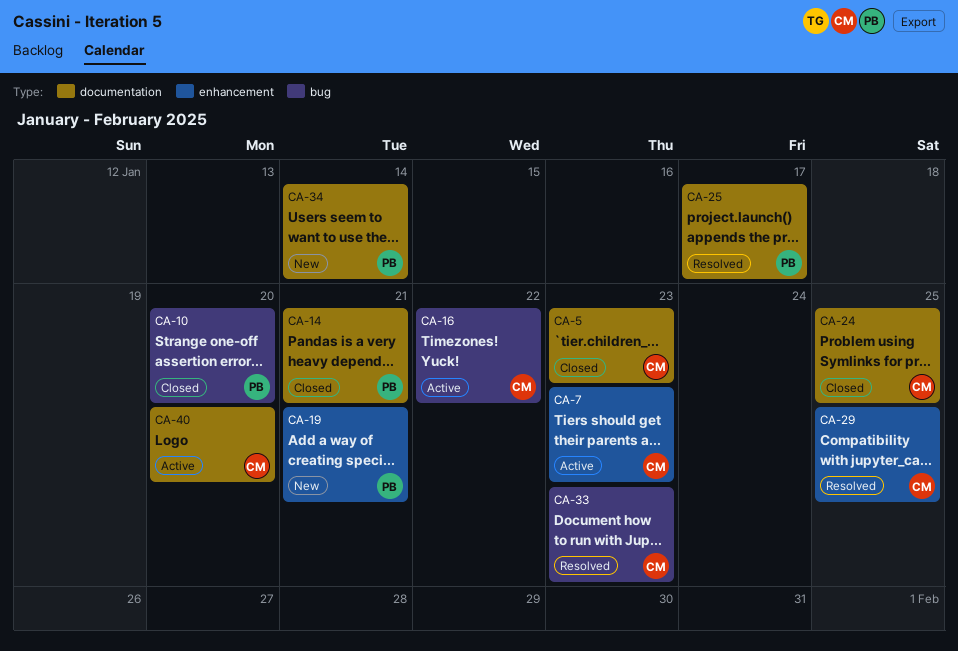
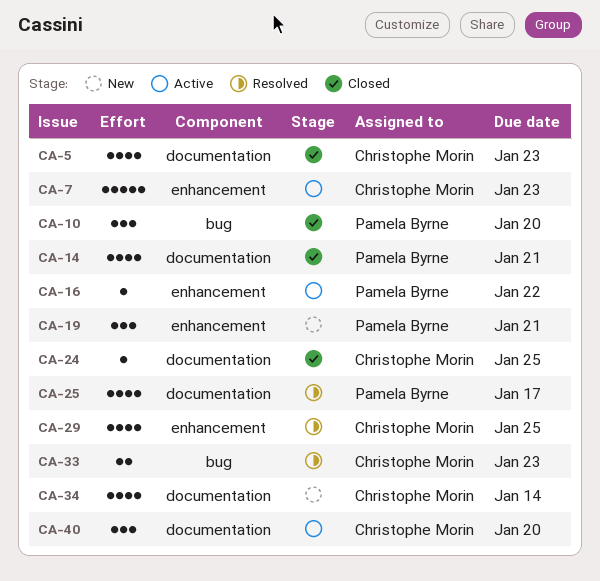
CA-16, owner: Christophe Morin -> Pamela Byrne
CA-16, label: bug -> enhancement
CA-34, owner: Pamela Byrne -> Christophe Morin

